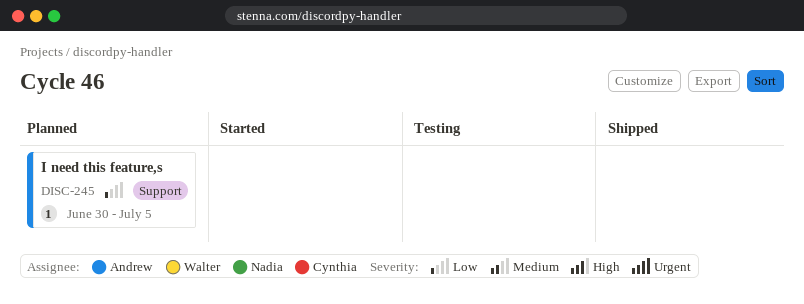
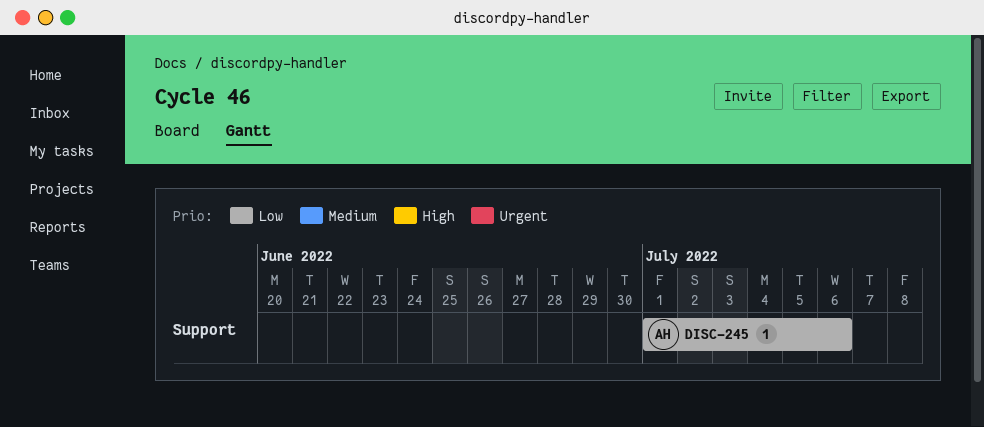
DISC-245, start: Jun 30 -> Jul 1
DISC-245, due: Jul 5 -> Jul 6

